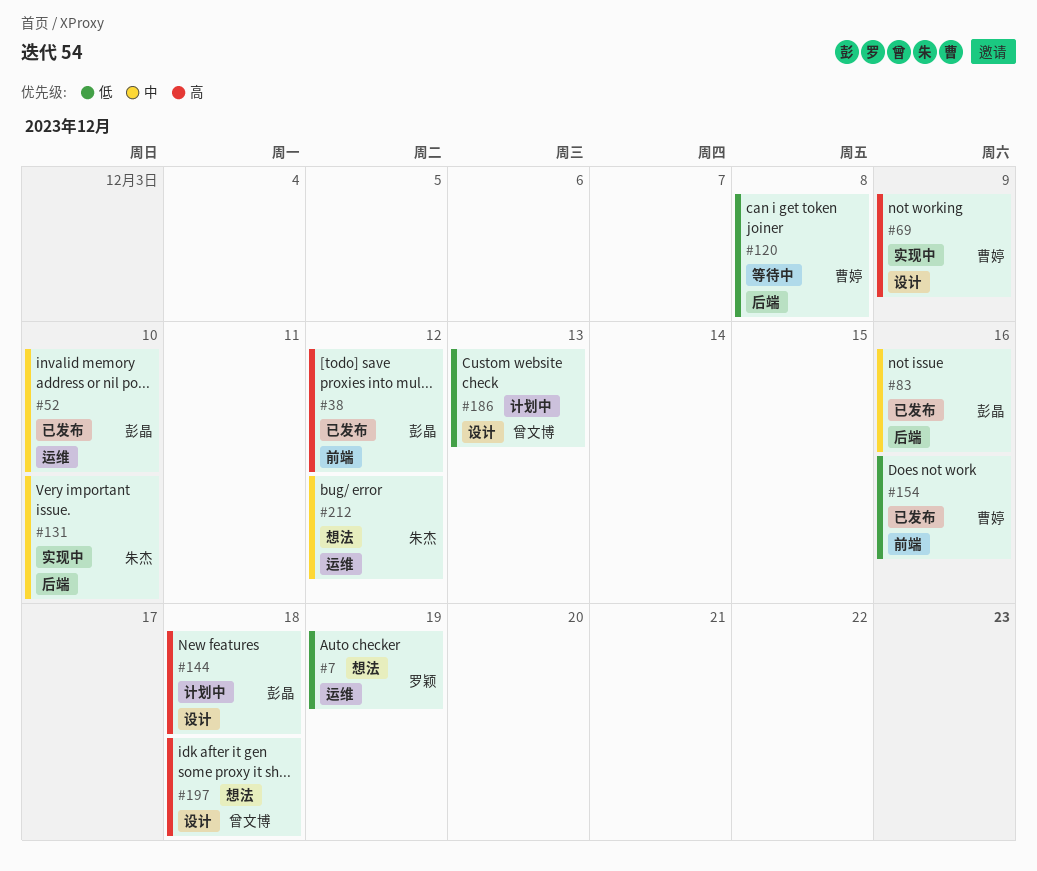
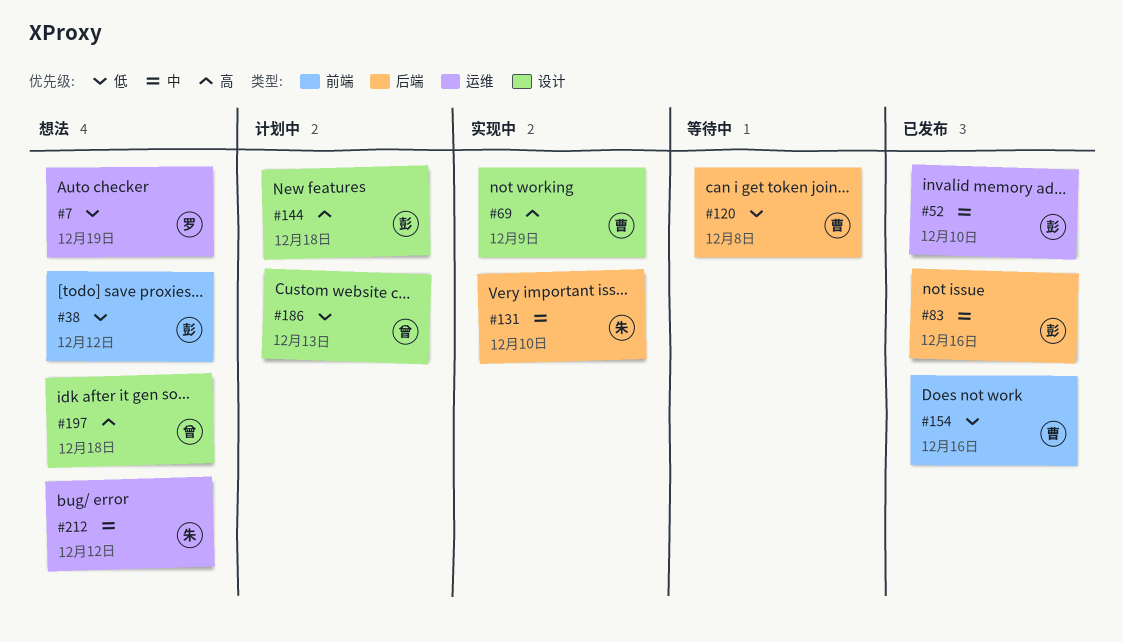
#38, status: 已发布 -> 想法
#38, priority: 高 -> 低

